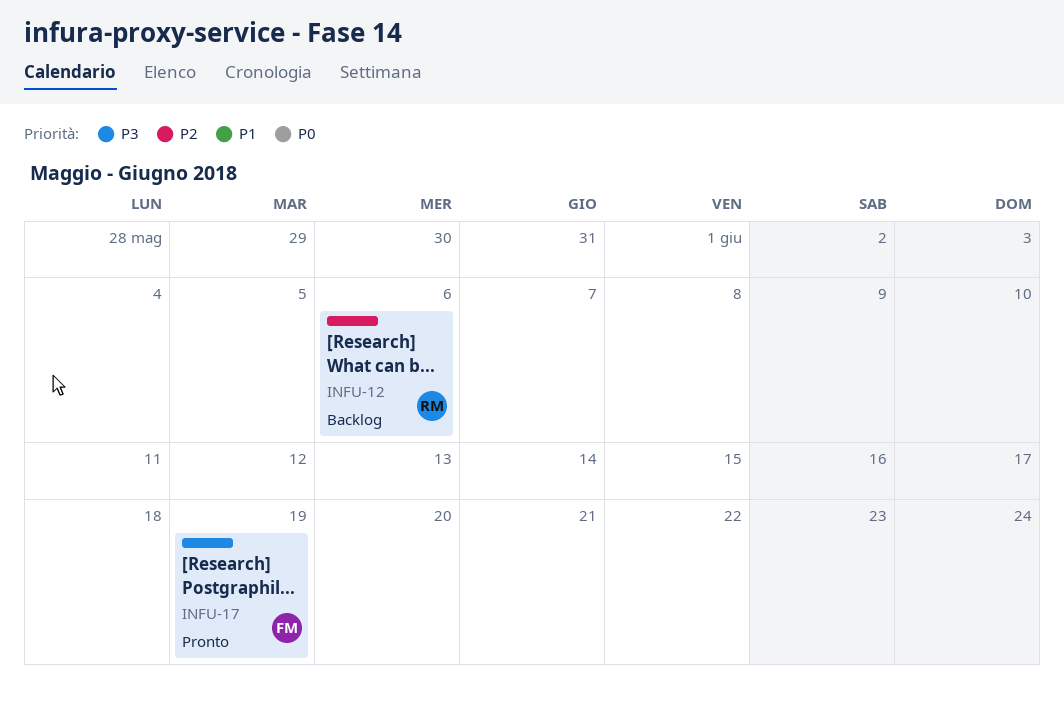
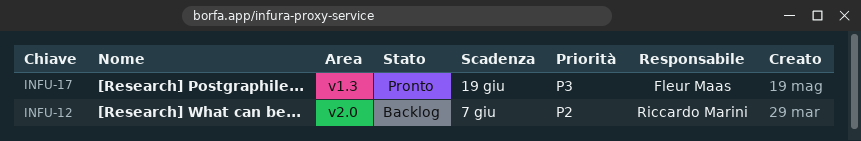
INFU-12, due: Jun 6 -> Jun 7

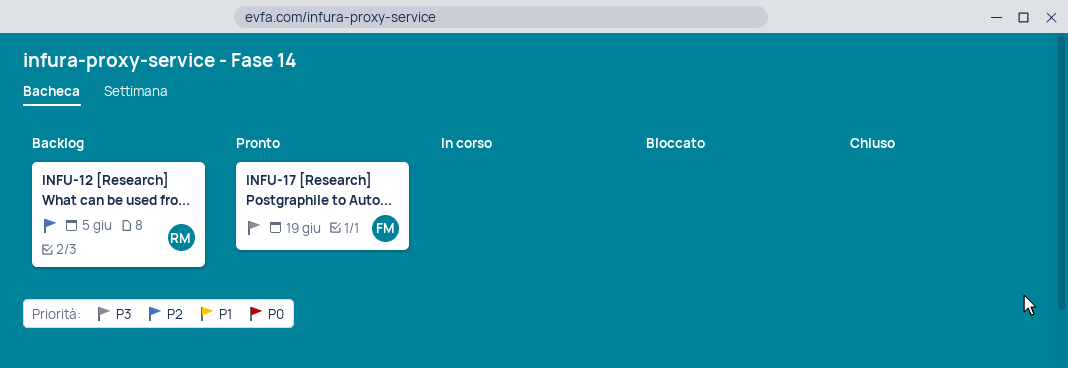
INFU-12, due: Jun 7 -> Jun 5

